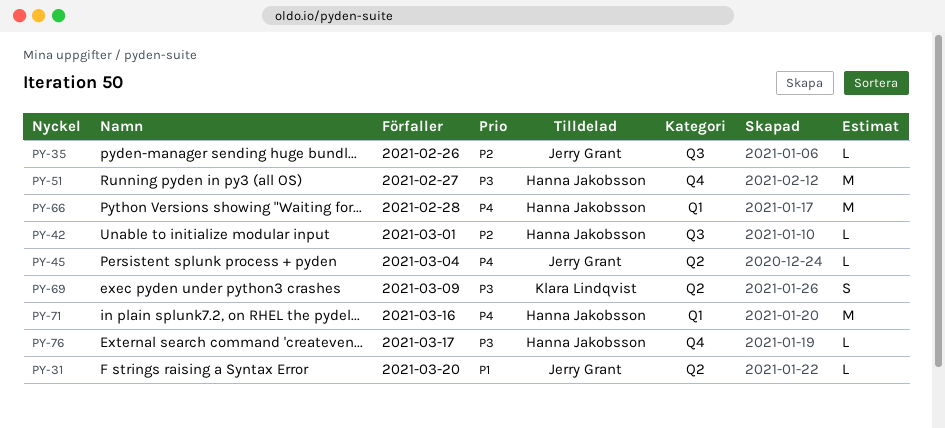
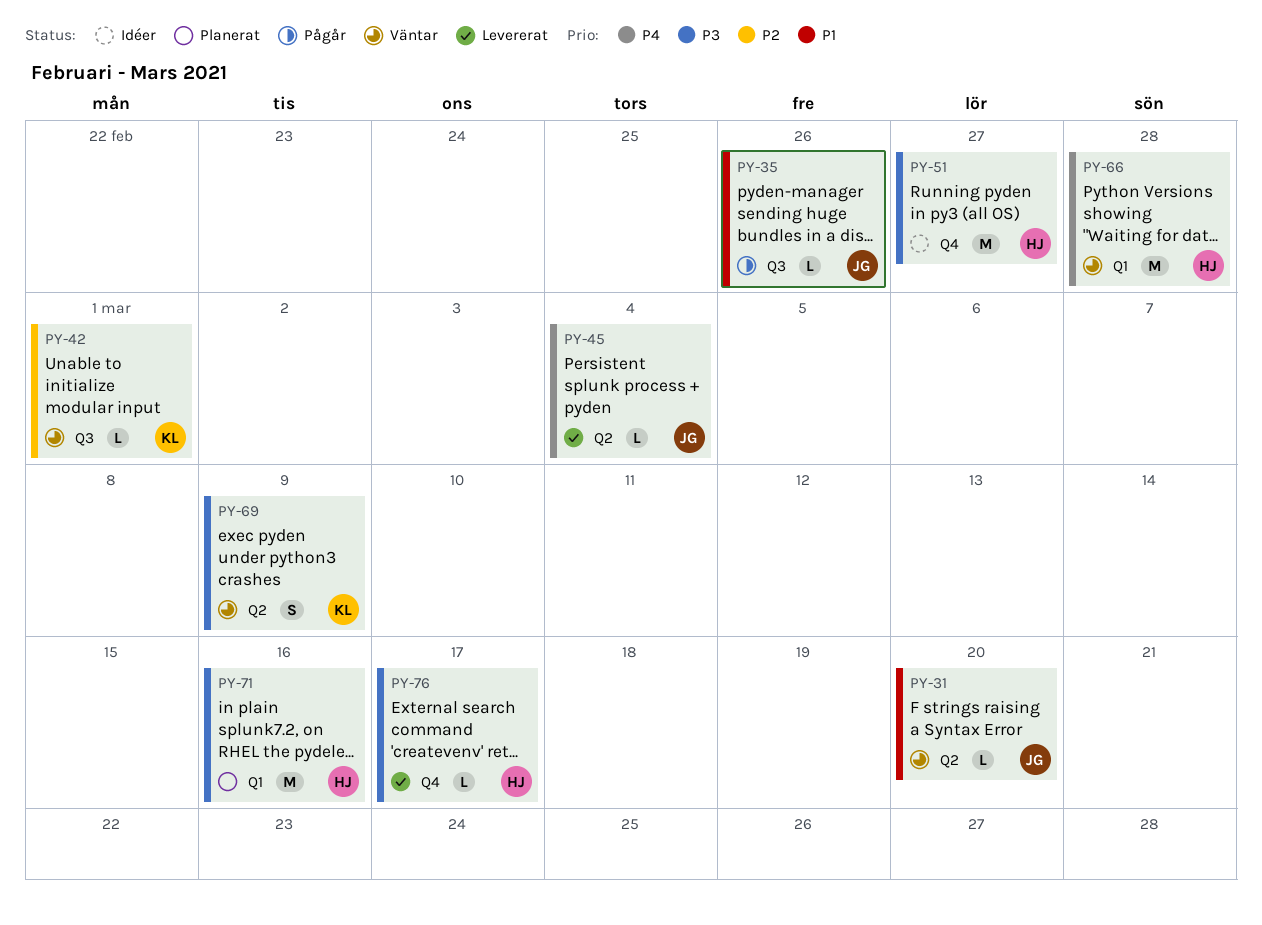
PY-35, priority: P2 -> P1
PY-42, owner: Hanna Jakobsson -> Klara Lindqvist
PY-71, priority: P4 -> P3

